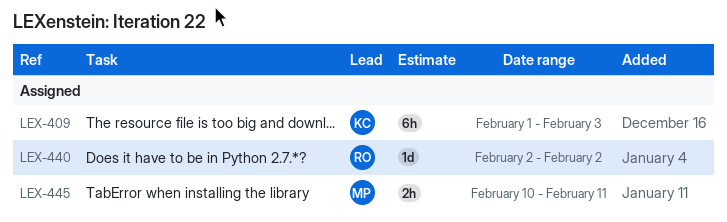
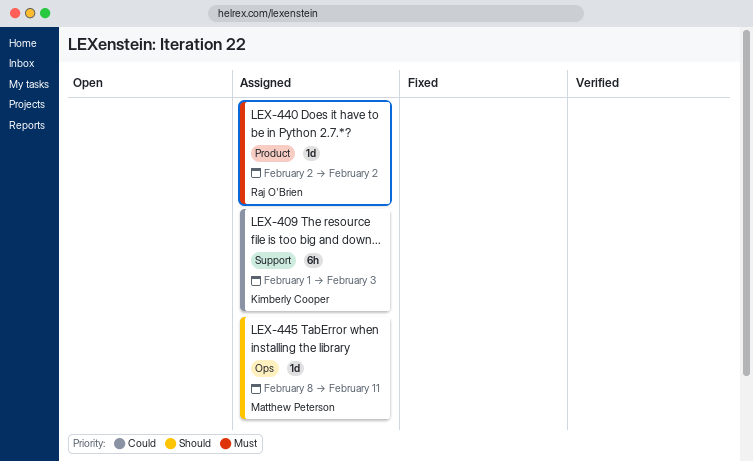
LEX-445, estimate: 2h -> 1d
LEX-445, start: Feb 10 -> Feb 8

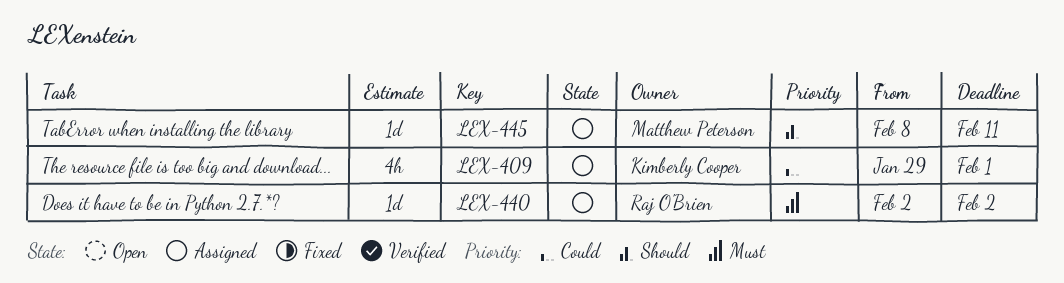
LEX-409, estimate: 6h -> 4h
LEX-409, start: Feb 1 -> Jan 29
LEX-409, due: Feb 3 -> Feb 1

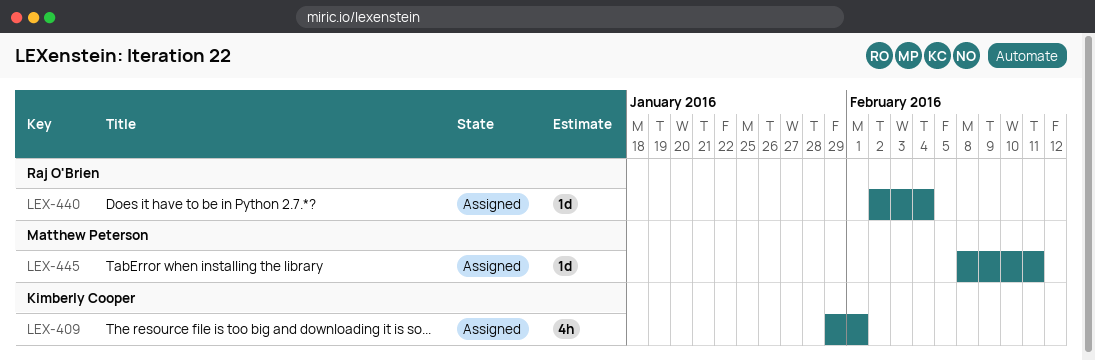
LEX-440, due: Feb 2 -> Feb 4

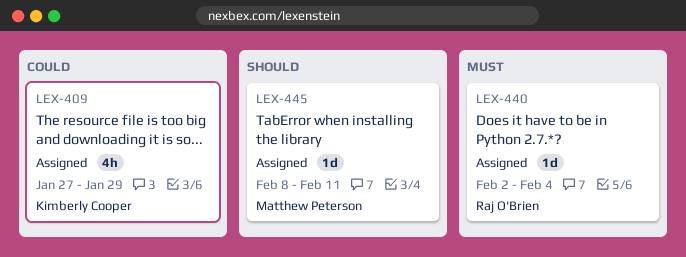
LEX-409, start: Jan 29 -> Jan 27
LEX-409, due: Feb 1 -> Jan 29

